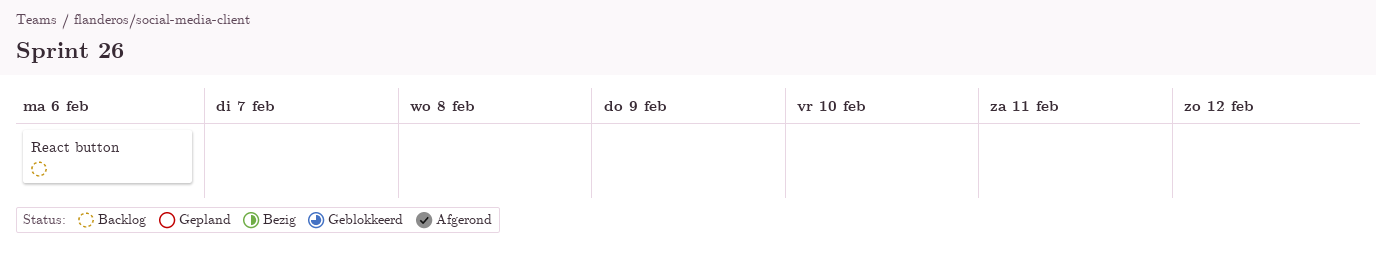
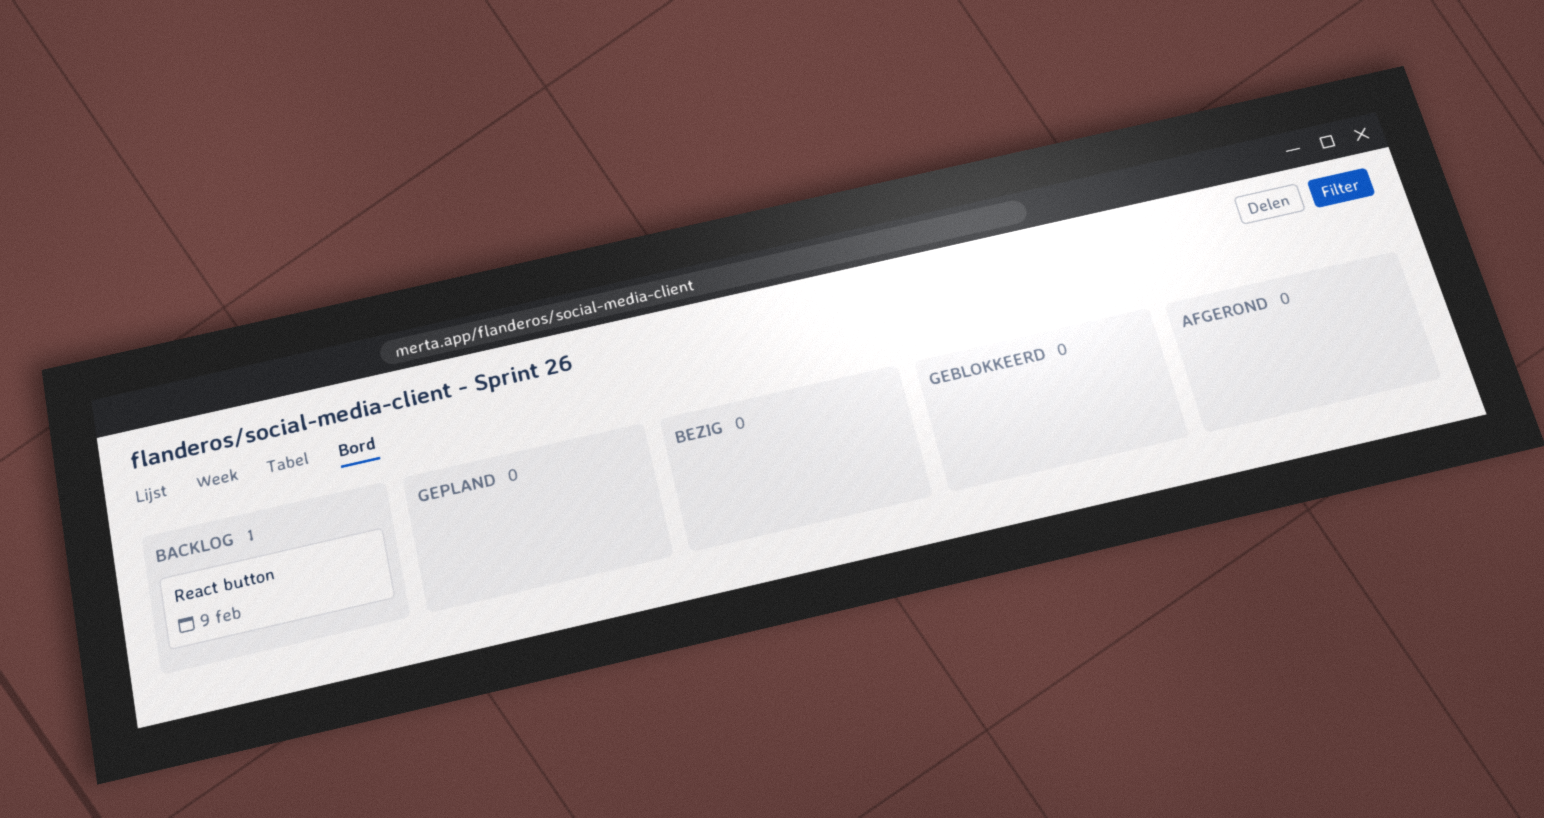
React button, due: Feb 6 -> Feb 9

